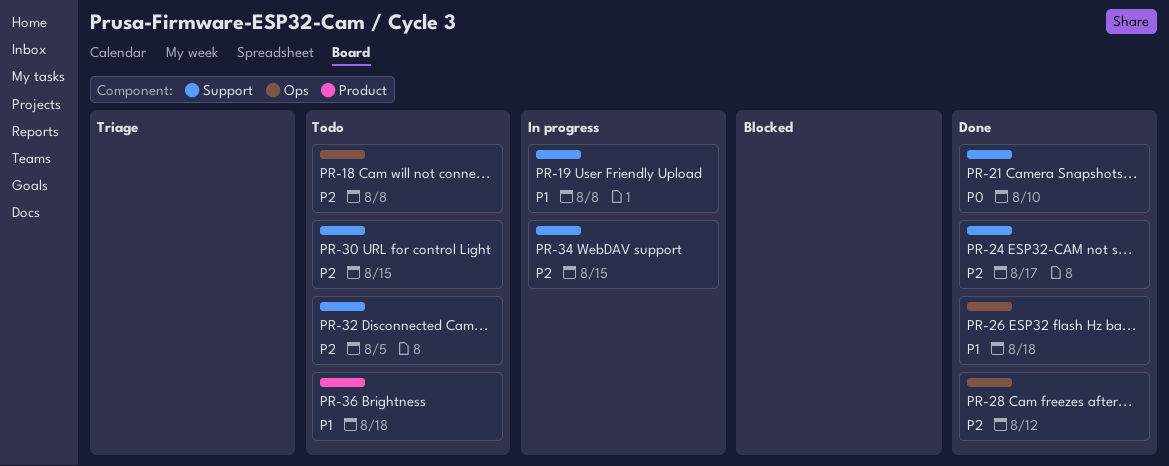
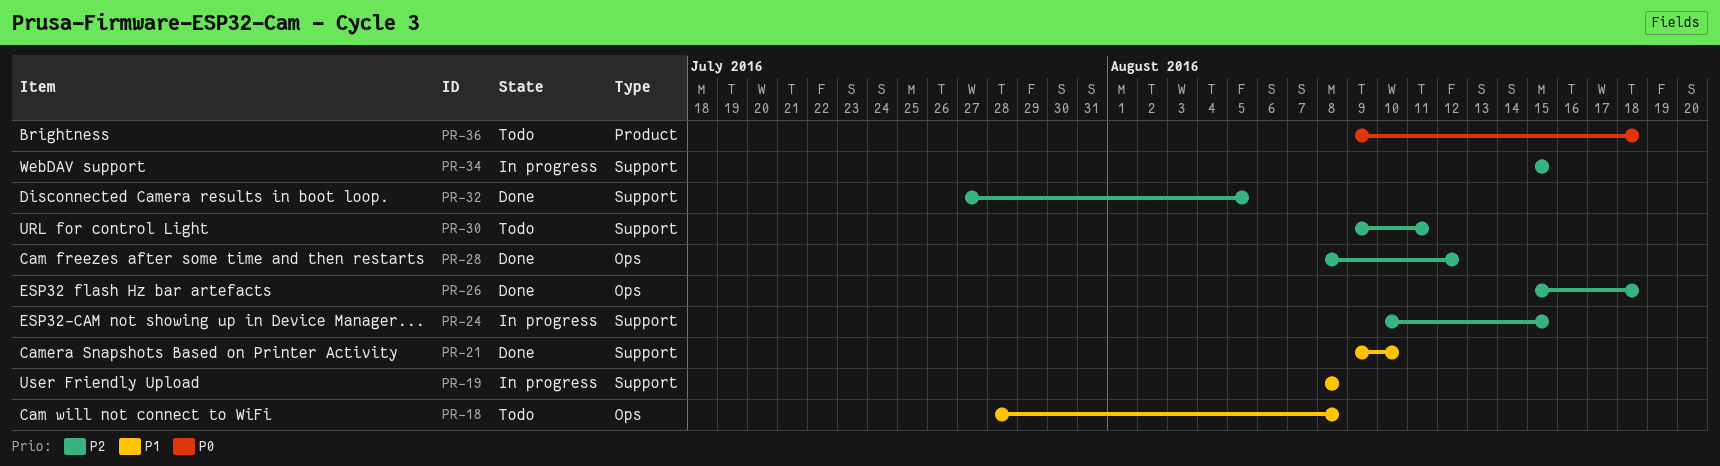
PR-18, priority: P2 -> P1
PR-21, priority: P0 -> P1
PR-24, status: Done -> In progress
PR-24, due: Aug 17 -> Aug 15
PR-26, priority: P1 -> P2
PR-30, due: Aug 15 -> Aug 11
PR-32, status: Todo -> Done
PR-36, priority: P1 -> P0

